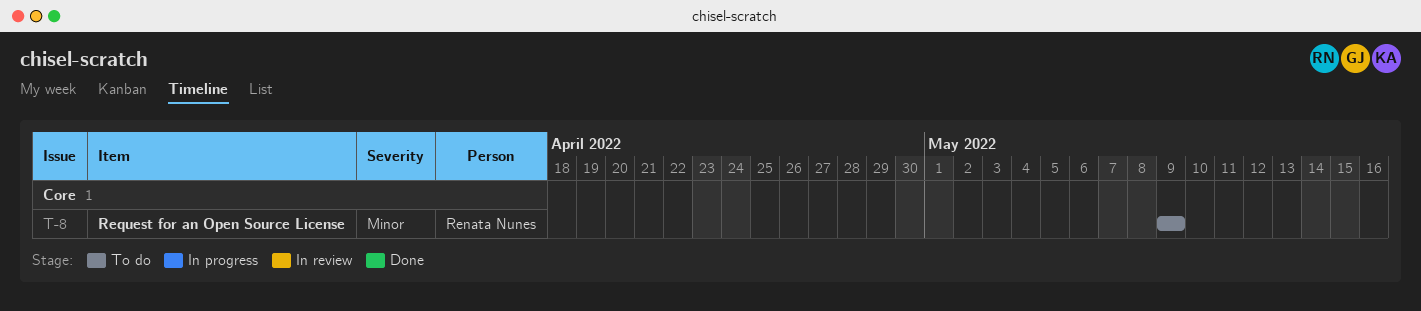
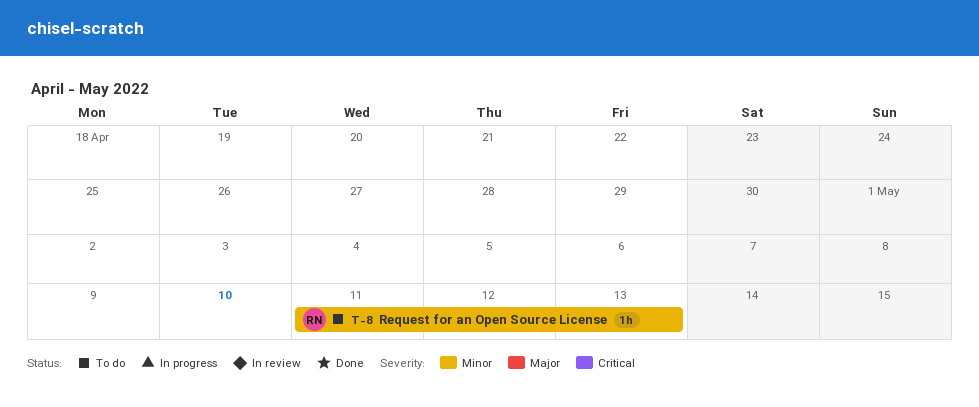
T-8, start: May 9 -> May 11
T-8, due: May 9 -> May 13

